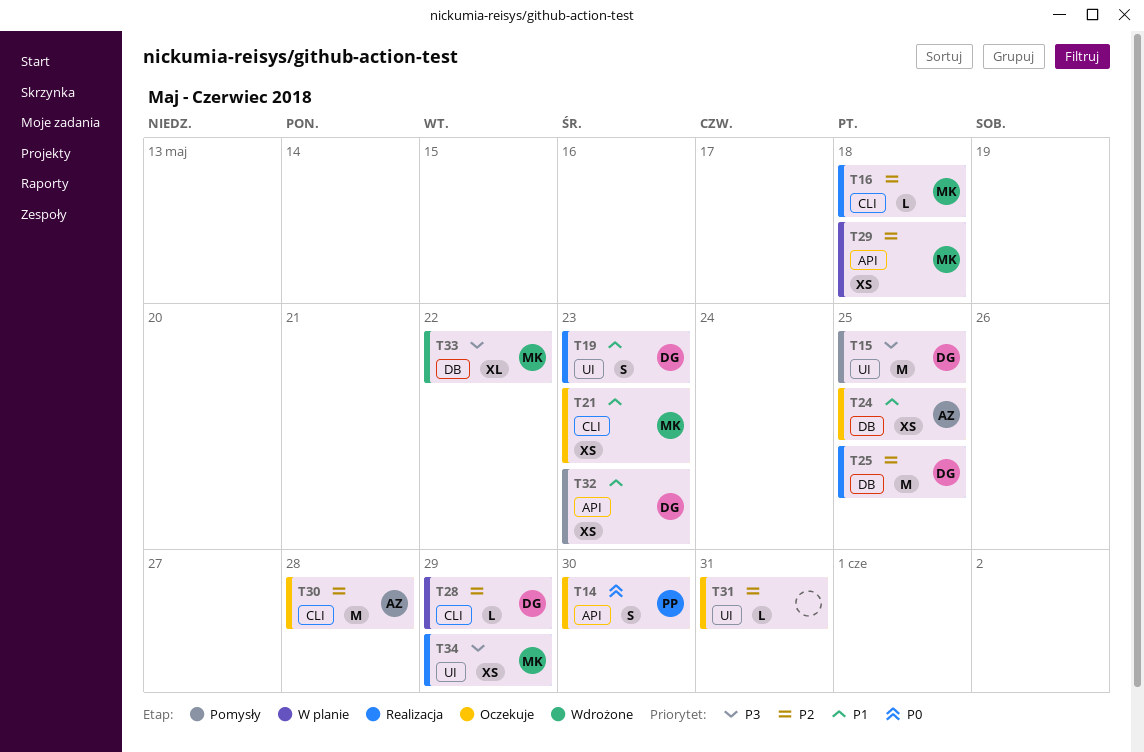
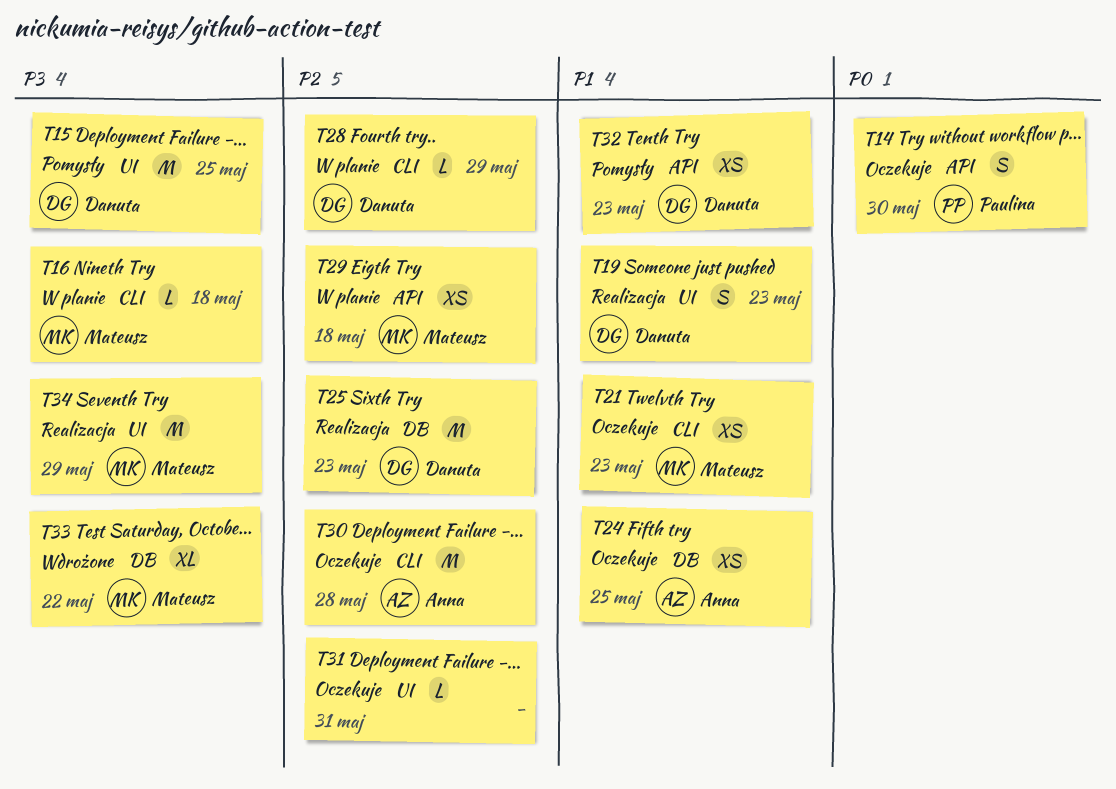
T16, status: Realizacja -> W planie
T16, priority: P2 -> P3
T25, due: May 25 -> May 23
T34, estimate: XS -> M

